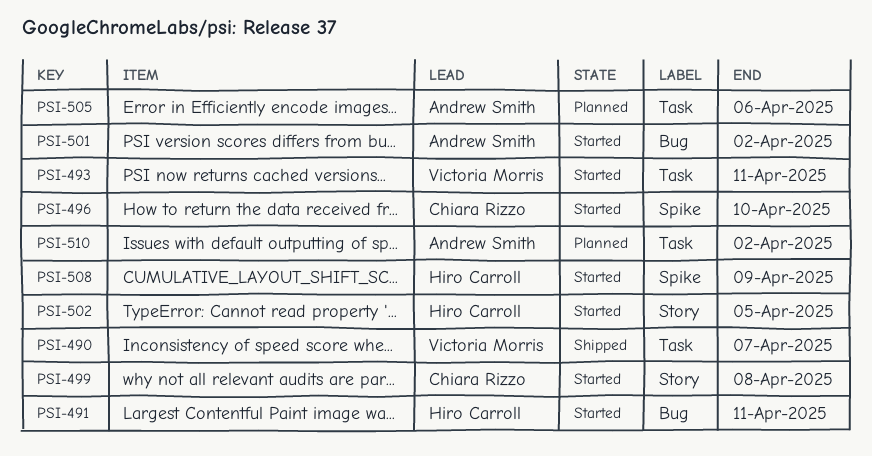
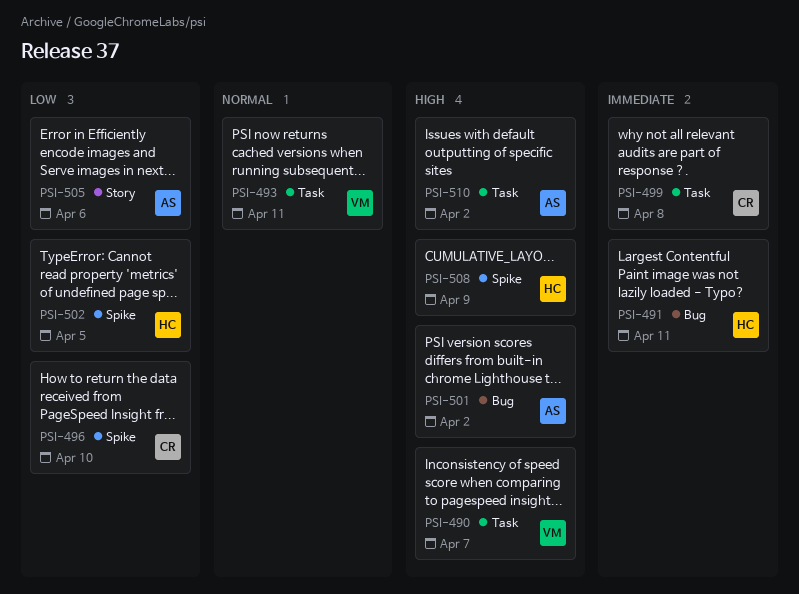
PSI-499, label: Story -> Task
PSI-502, label: Story -> Spike
PSI-505, label: Task -> Story

